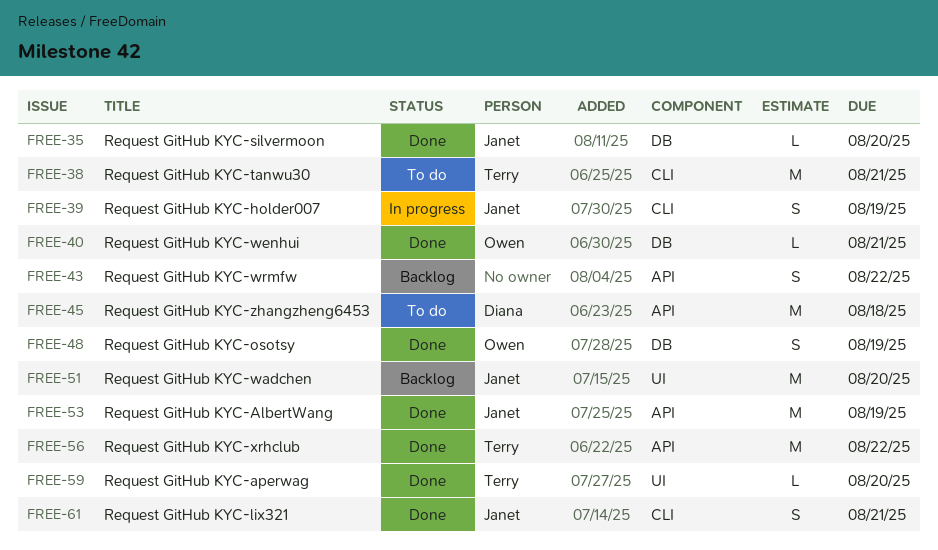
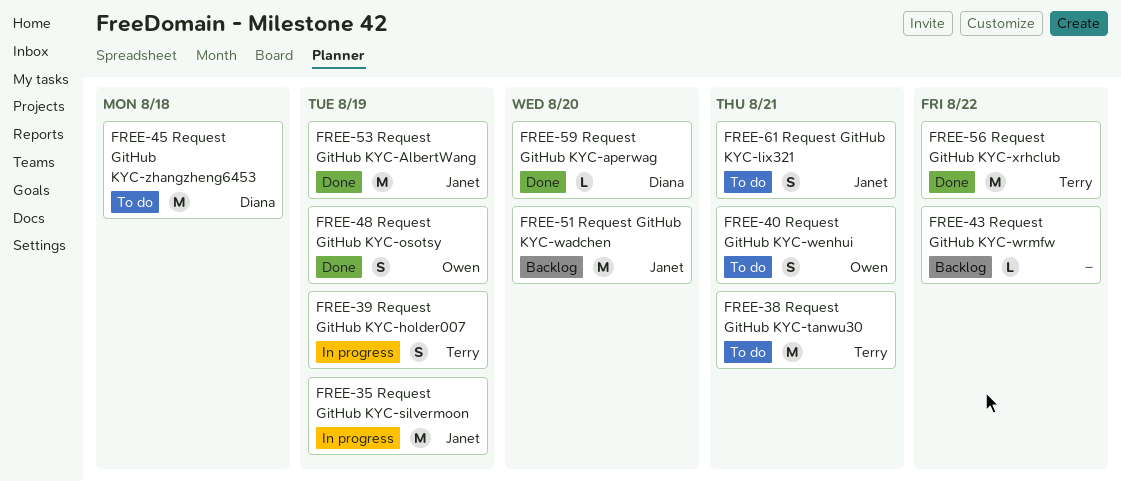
FREE-35, status: Done -> In progress
FREE-35, estimate: L -> M
FREE-35, due: Aug 20 -> Aug 19
FREE-39, owner: Janet -> Terry
FREE-40, status: Done -> To do
FREE-40, estimate: L -> S
FREE-43, estimate: S -> L
FREE-59, owner: Terry -> Diana
FREE-61, status: Done -> To do

